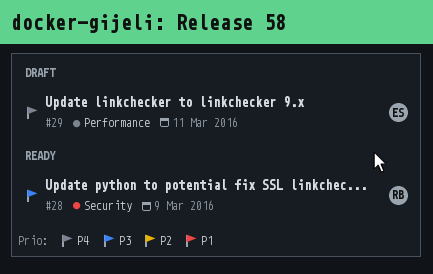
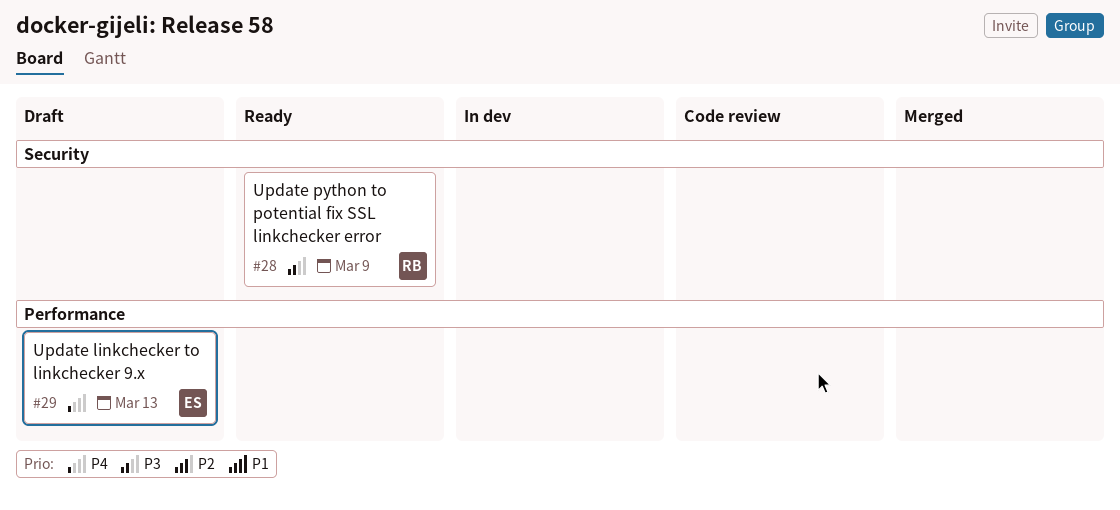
#29, due: Mar 11 -> Mar 13

